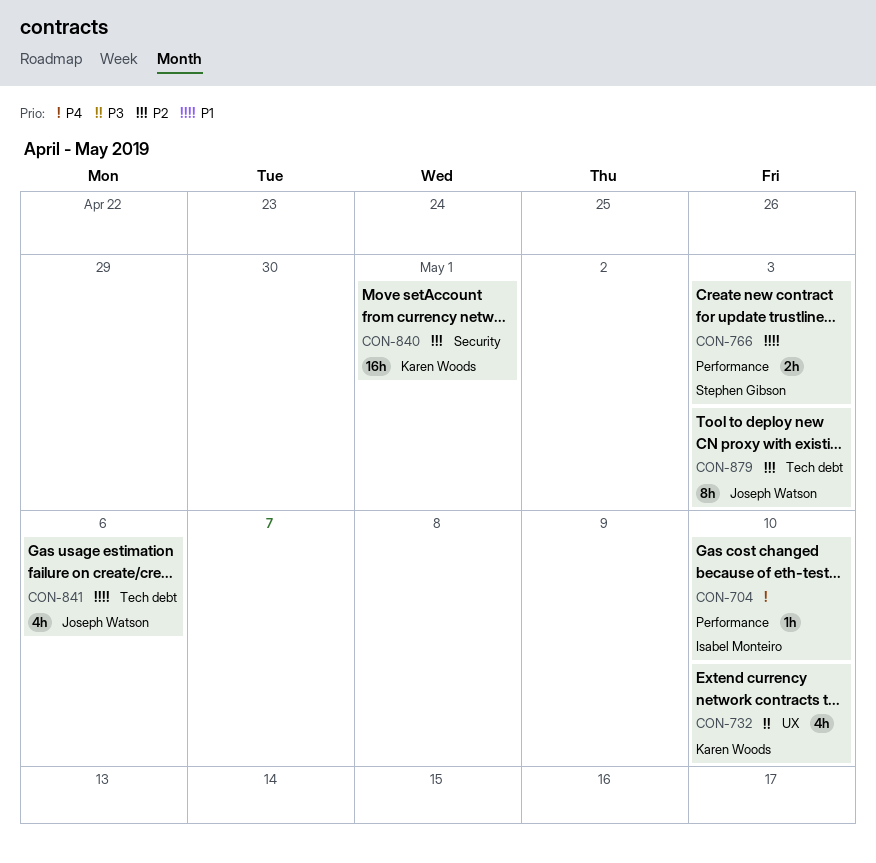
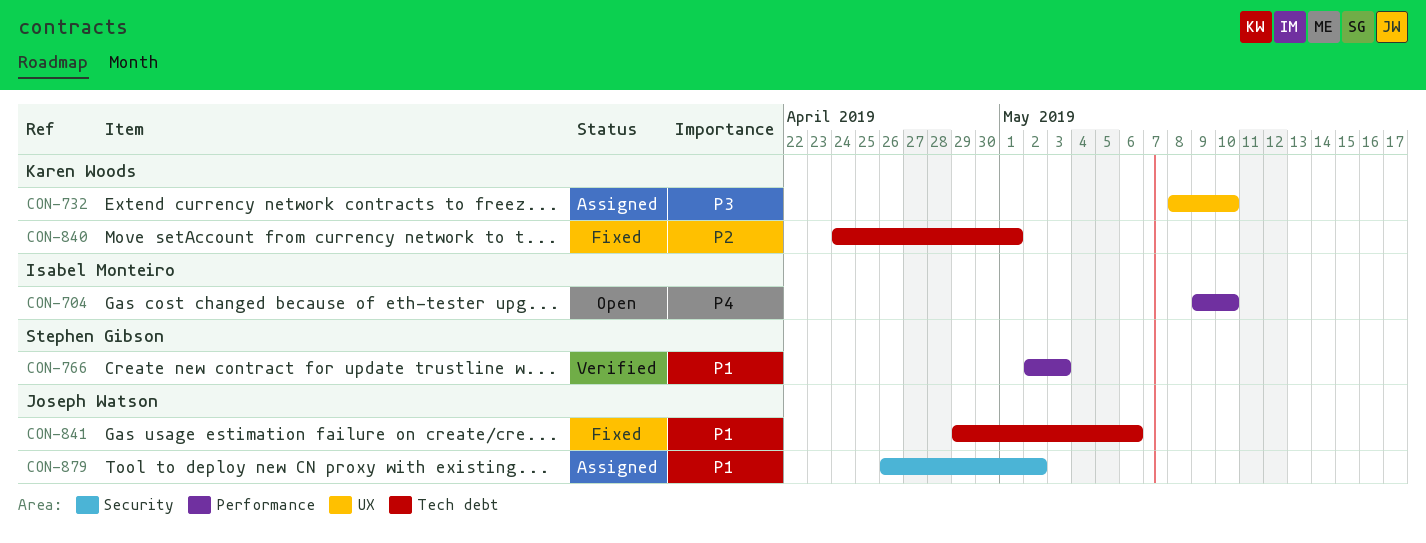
CON-840, label: Security -> Tech debt
CON-879, priority: P2 -> P1
CON-879, label: Tech debt -> Security
CON-879, due: May 3 -> May 2

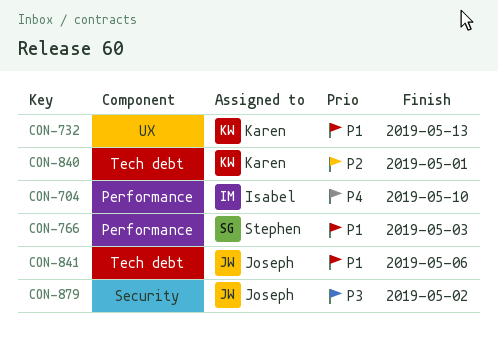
CON-732, priority: P3 -> P1
CON-732, due: May 10 -> May 13
CON-879, priority: P1 -> P3

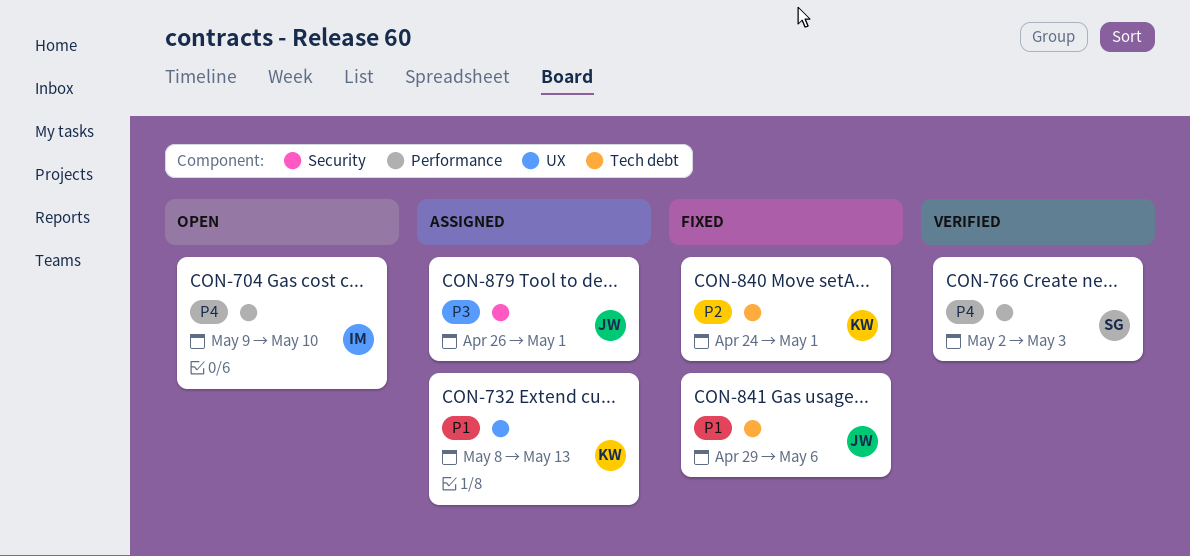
CON-766, priority: P1 -> P4
CON-879, due: May 2 -> May 1

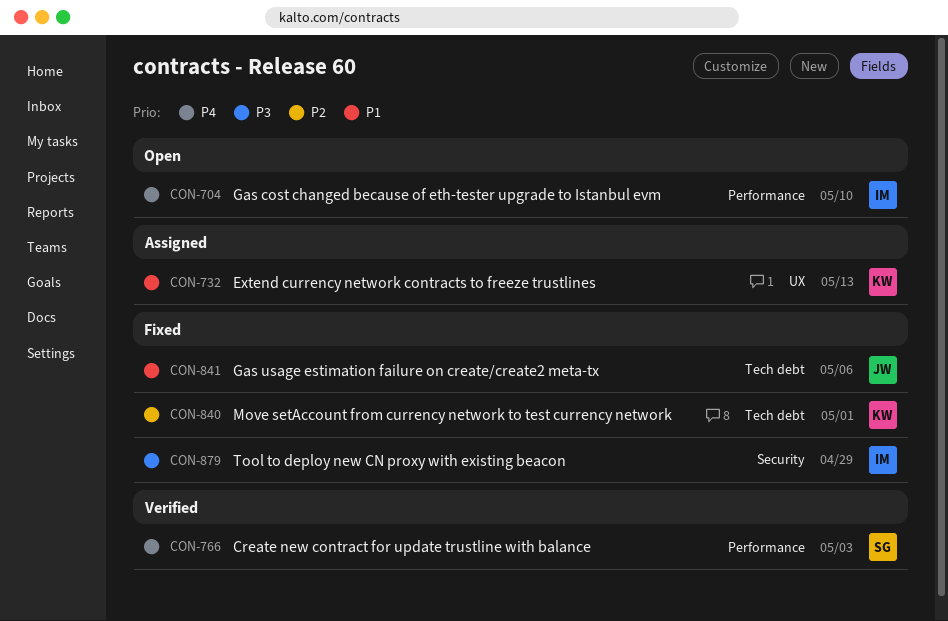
CON-879, status: Assigned -> Fixed
CON-879, owner: JW -> IM
CON-879, due: May 1 -> Apr 29

